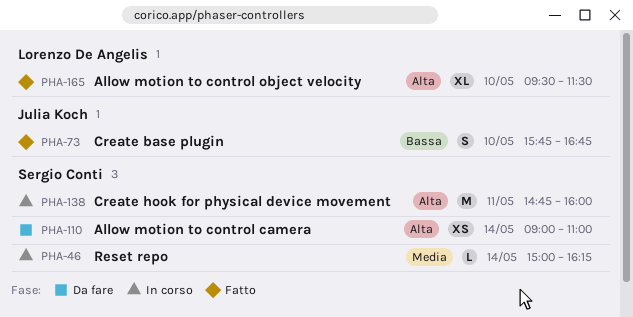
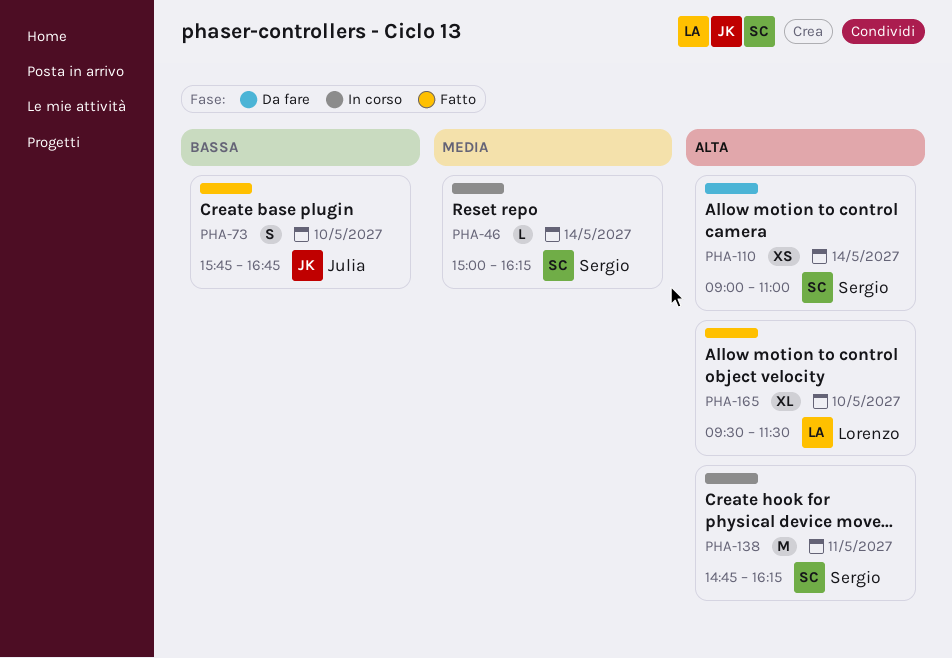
PHA-138, ends: 16:00 -> 16:15

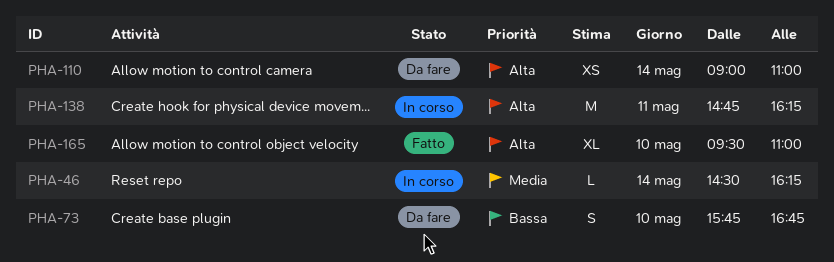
PHA-46, begins: 15:00 -> 14:30
PHA-73, status: Fatto -> Da fare
PHA-165, ends: 11:30 -> 11:00

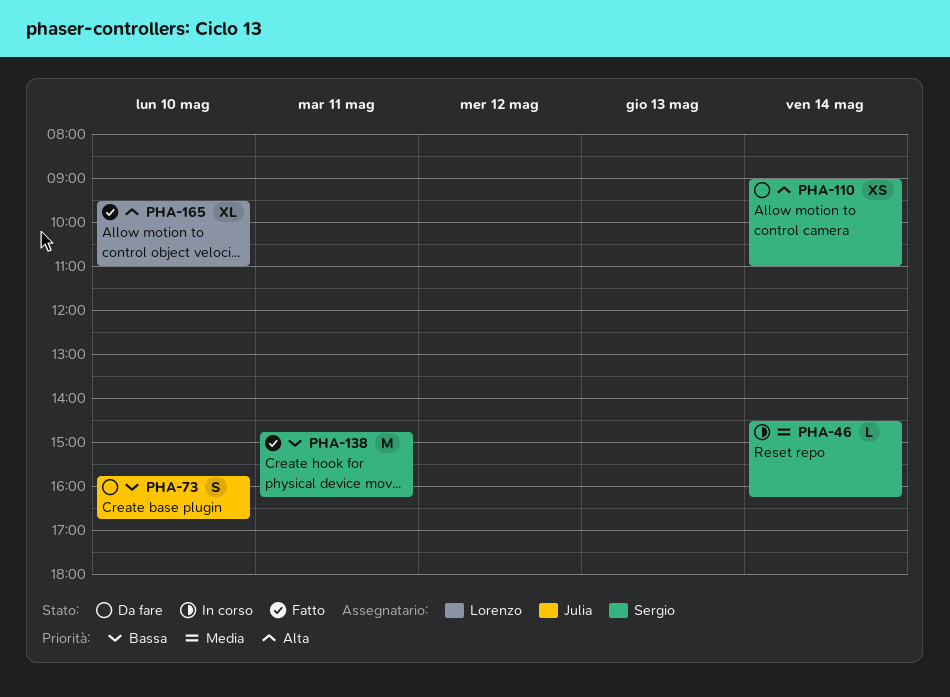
PHA-138, status: In corso -> Fatto
PHA-138, priority: Alta -> Bassa

